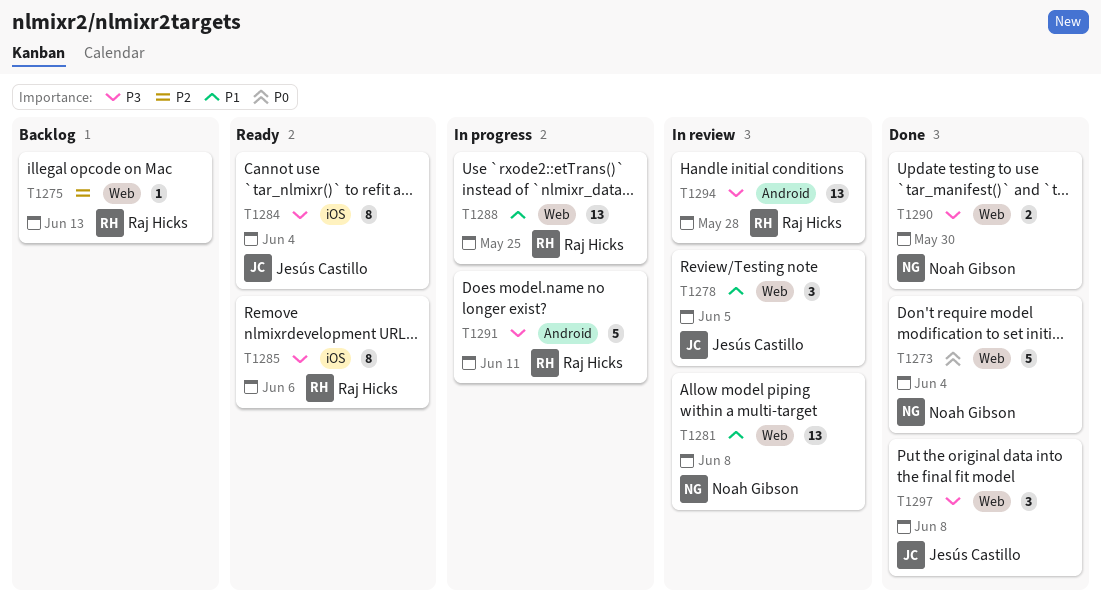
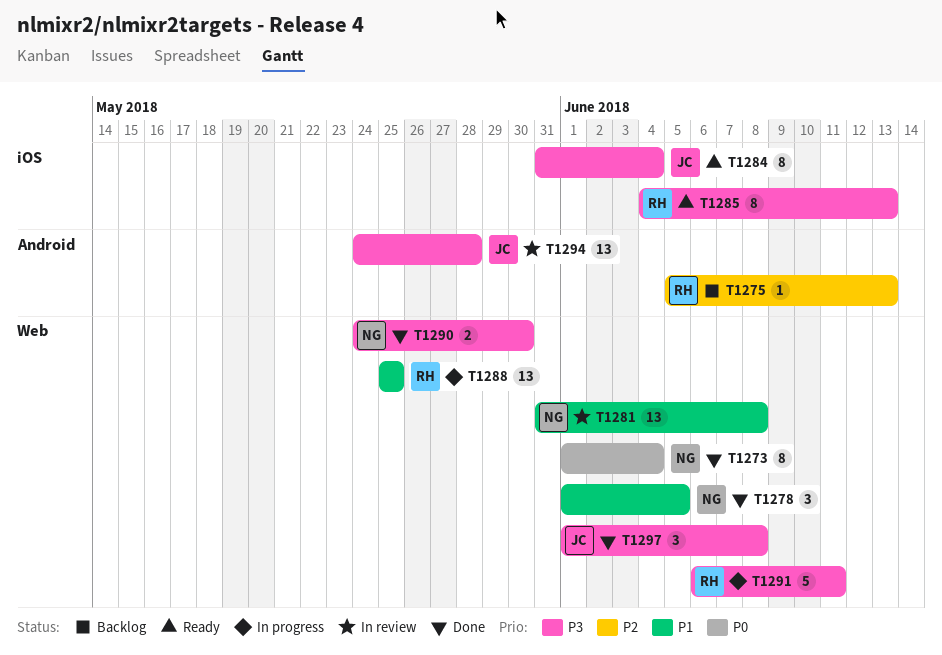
T1273, estimate: 5 -> 8
T1275, label: Web -> Android
T1278, status: In review -> Done
T1278, owner: Jesús Castillo -> Noah Gibson
T1285, due: Jun 6 -> Jun 13
T1291, label: Android -> Web
T1294, owner: Raj Hicks -> Jesús Castillo

